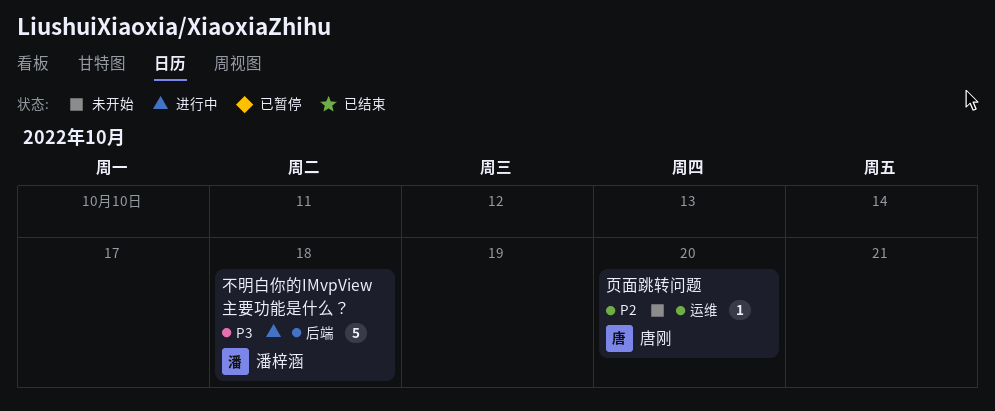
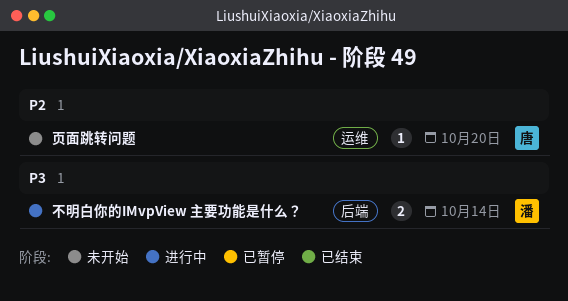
不明白你的IMvpView 主要功能是什么？, estimate: 5 -> 2
不明白你的IMvpView 主要功能是什么？, due: Oct 18 -> Oct 14

